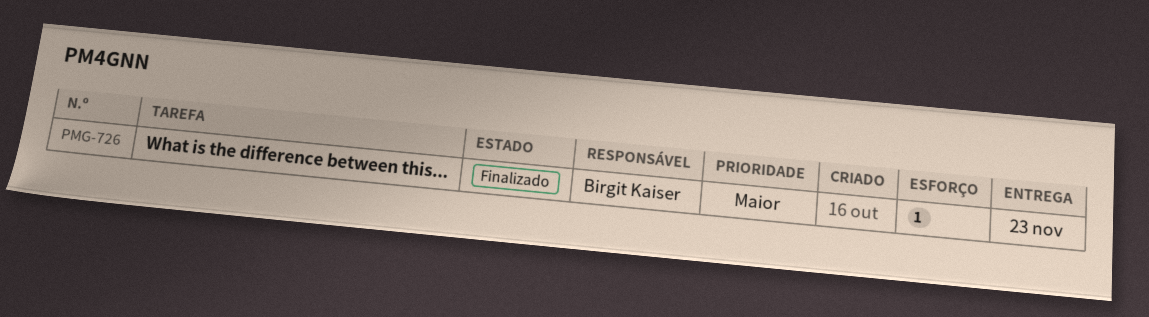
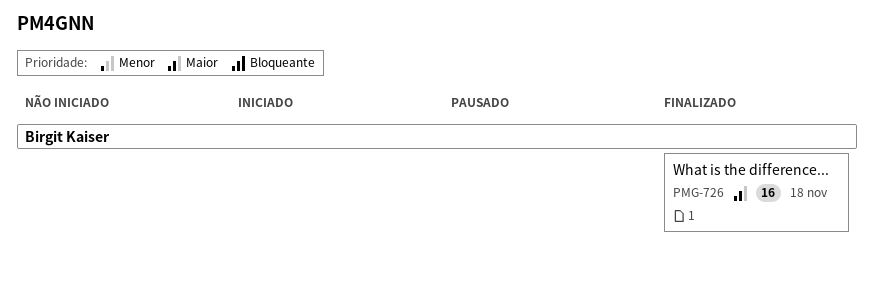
PMG-726, estimate: 1 -> 16
PMG-726, due: Nov 23 -> Nov 18

